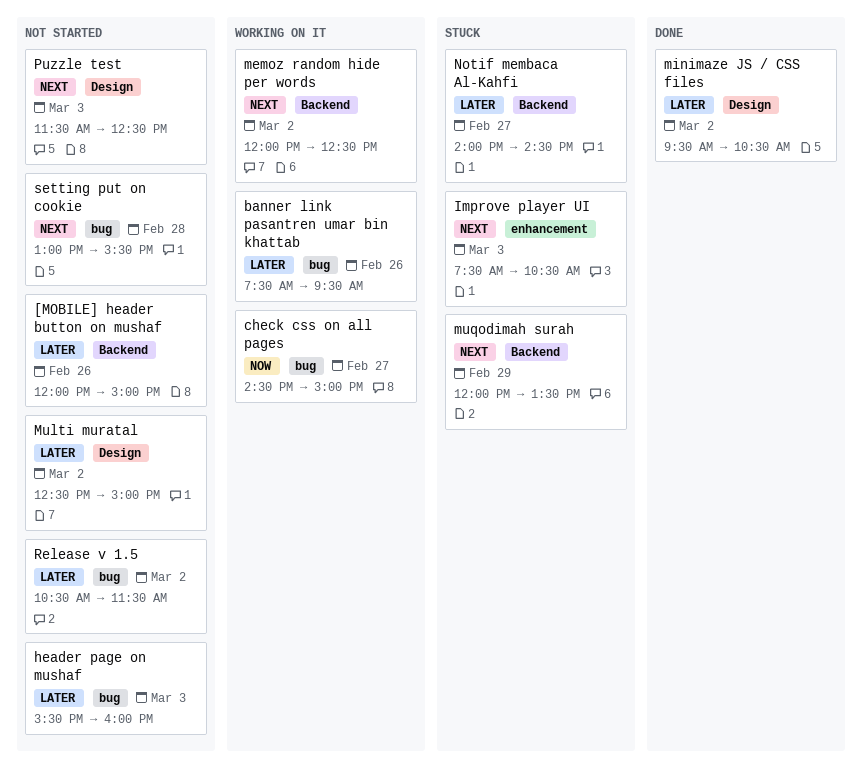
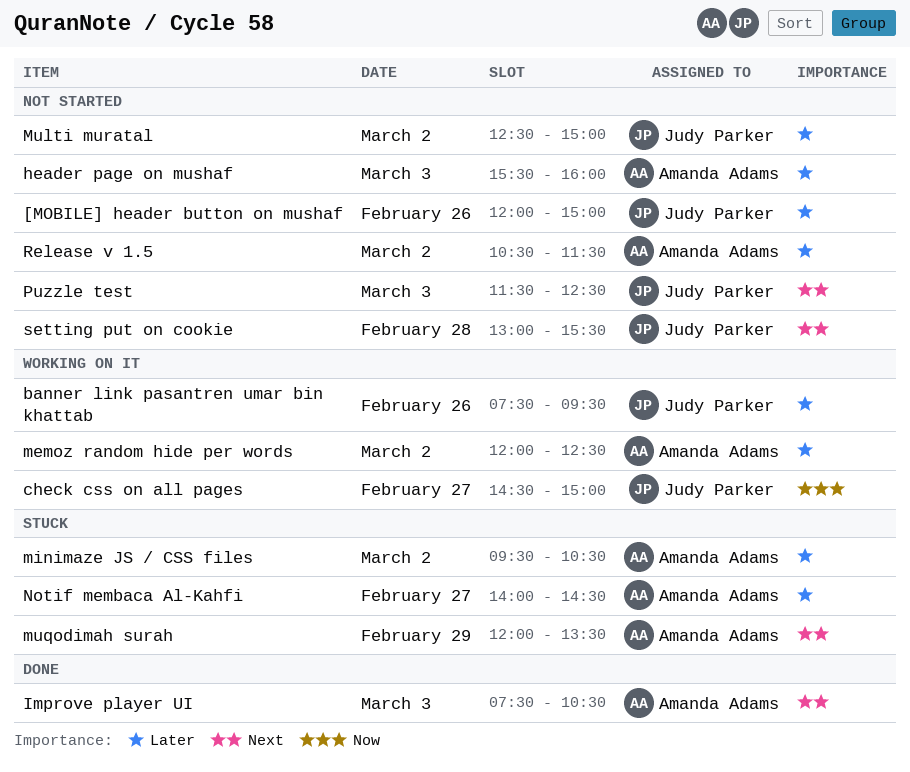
Improve player UI, status: Stuck -> Done
memoz random hide per words, priority: Next -> Later
minimaze JS / CSS files, status: Done -> Stuck

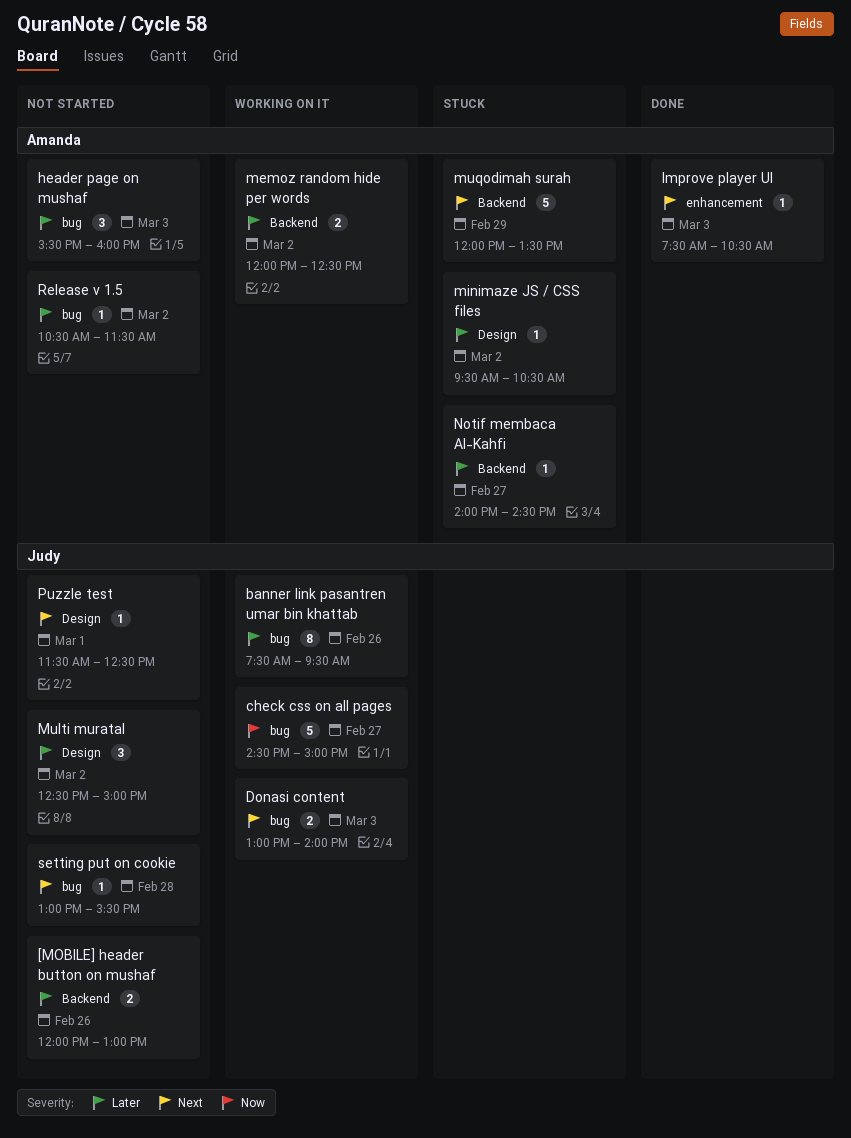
[MOBILE] header button on mushaf, ends: 15:00 -> 13:00
Donasi content: none -> present
Puzzle test, day: Mar 3 -> Mar 1

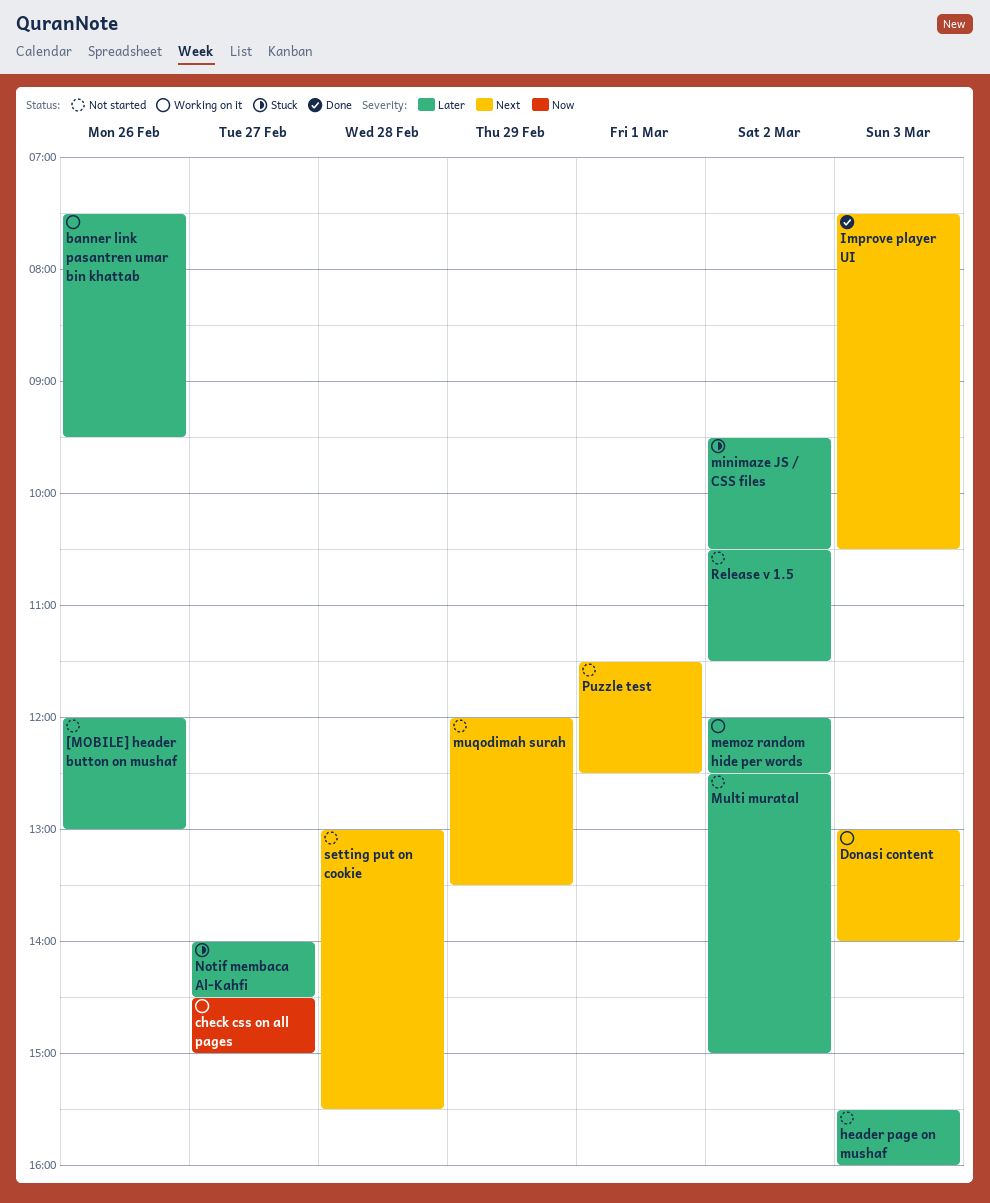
muqodimah surah, status: Stuck -> Not started

